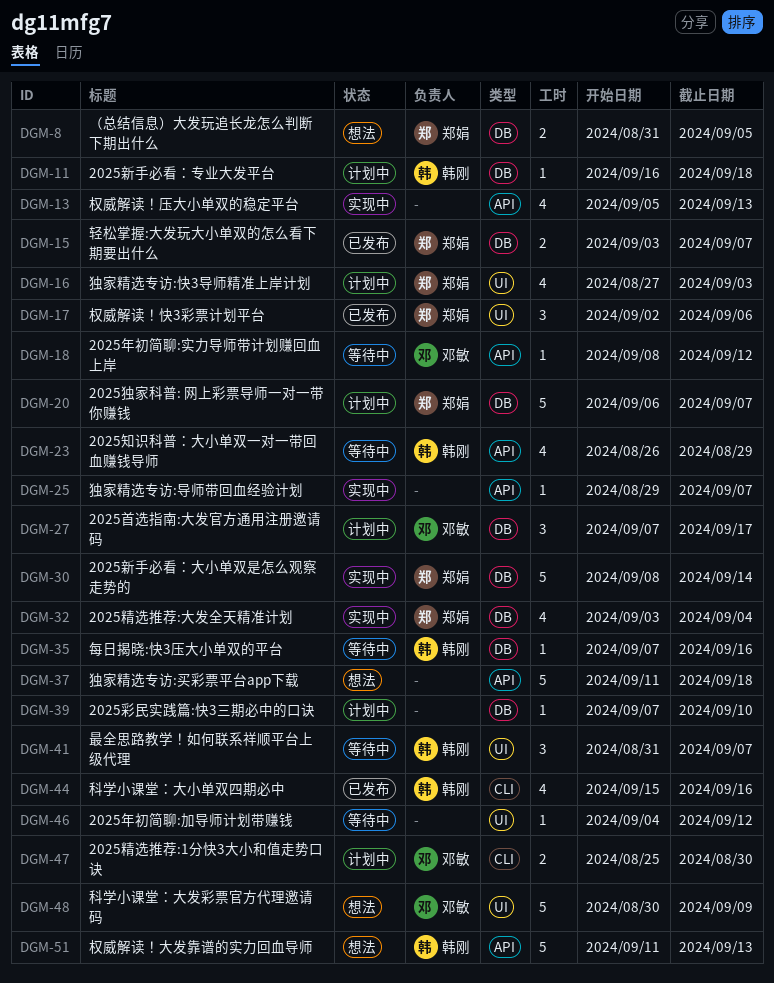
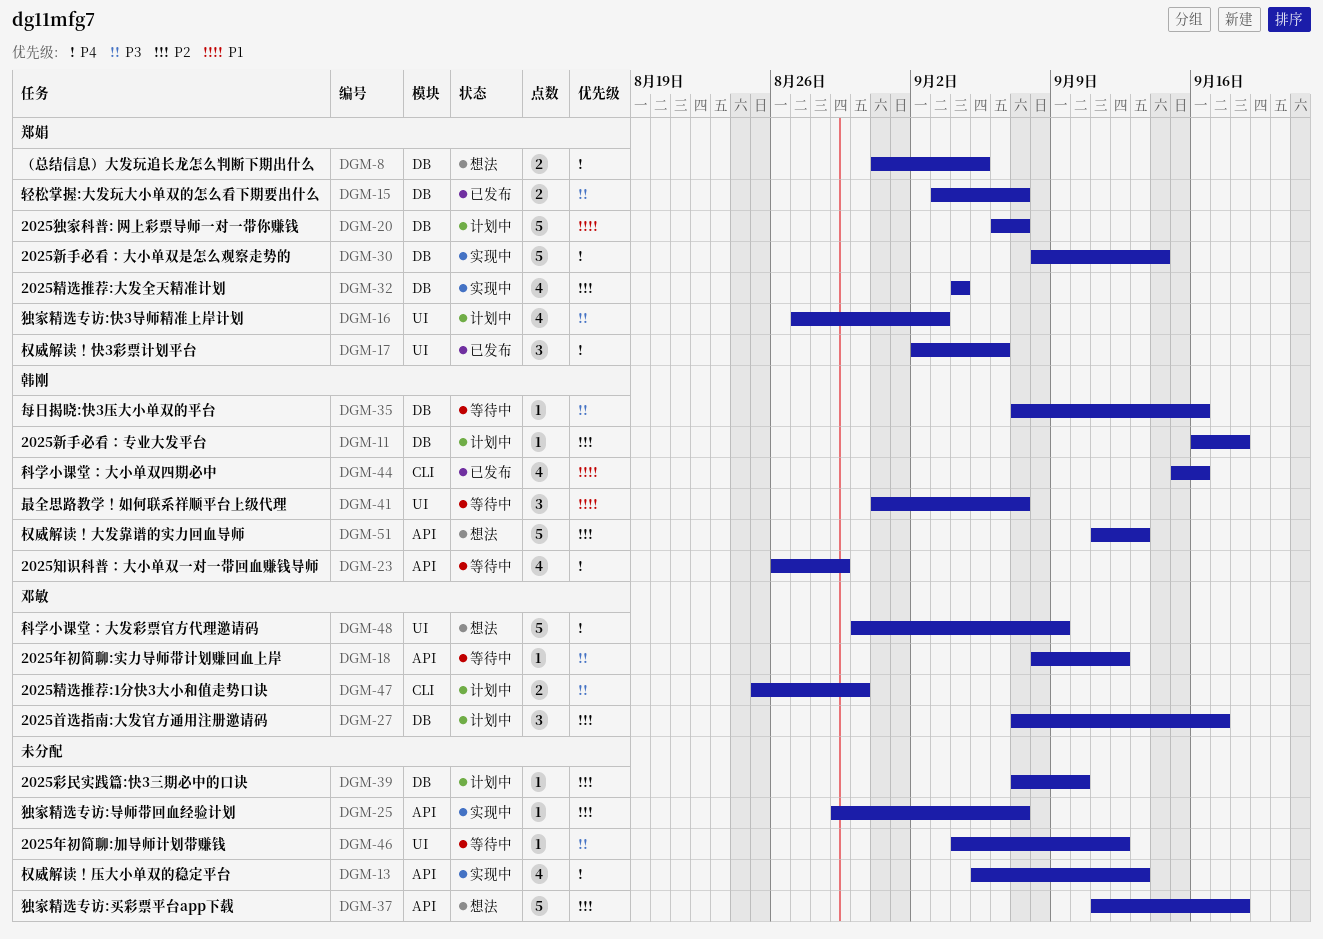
DGM-32, start: Sep 3 -> Sep 4

